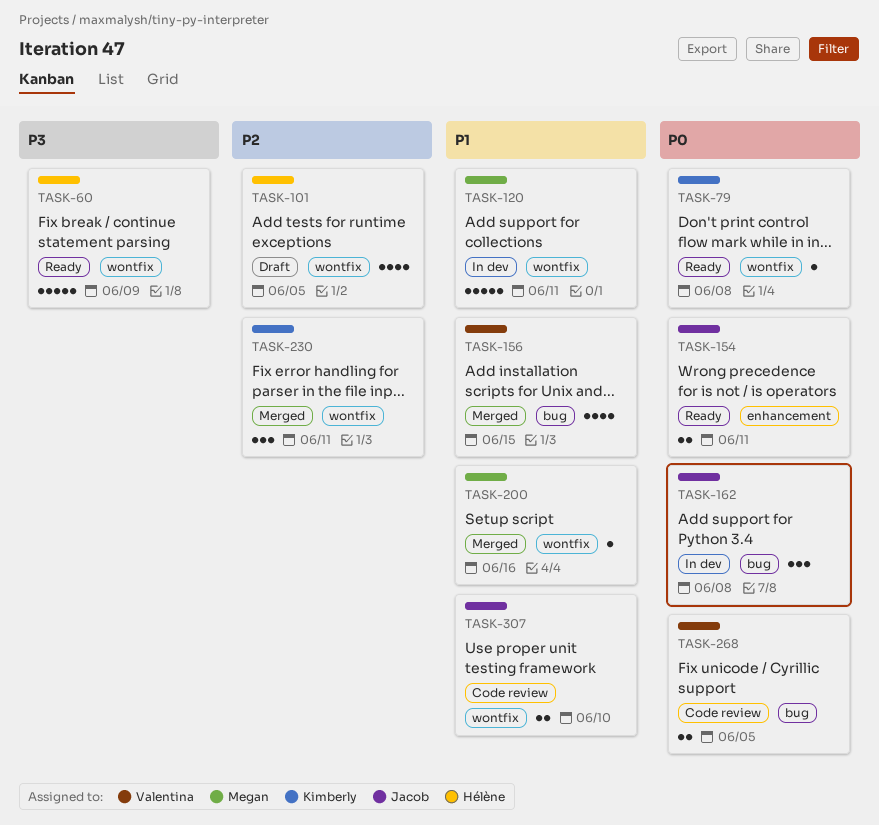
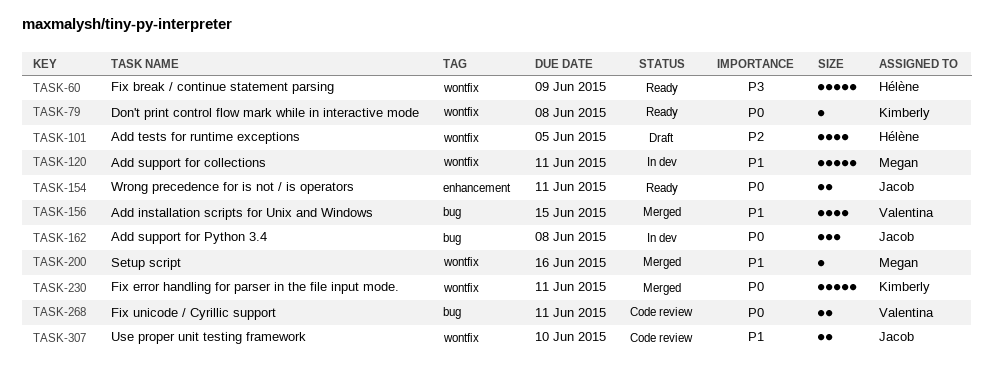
TASK-230, priority: P2 -> P0
TASK-230, estimate: 3 -> 5
TASK-268, due: Jun 5 -> Jun 11

